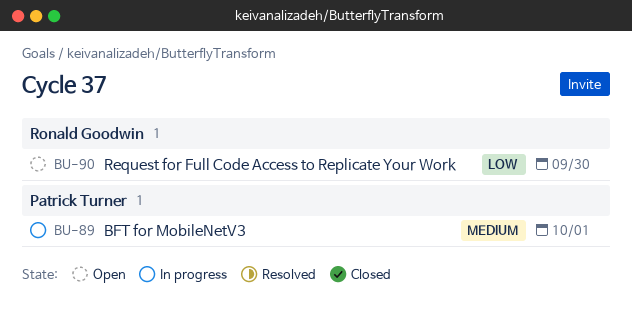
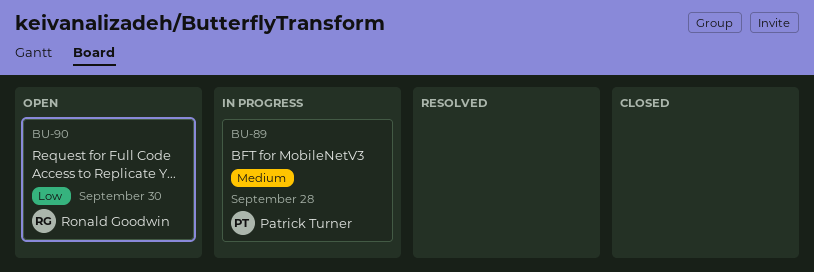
BU-89, due: Oct 1 -> Sep 28

